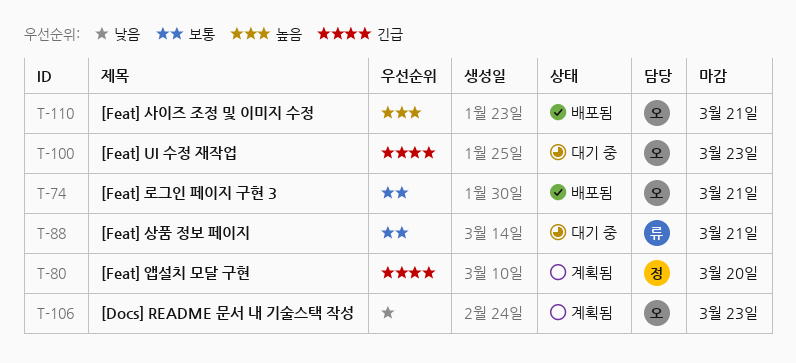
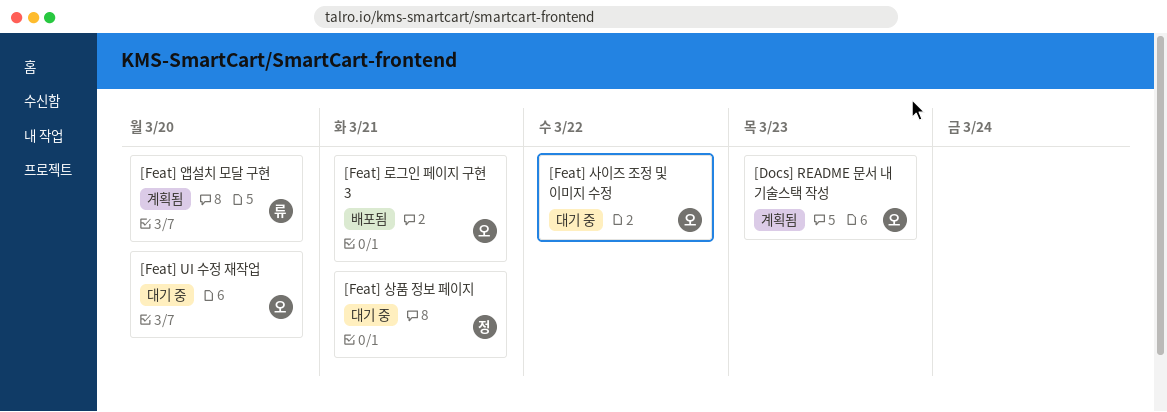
[Feat] UI 수정 재작업, due: Mar 23 -> Mar 20
[Feat] 사이즈 조정 및 이미지 수정, status: 배포됨 -> 대기 중
[Feat] 사이즈 조정 및 이미지 수정, due: Mar 21 -> Mar 22
[Feat] 상품 정보 페이지, owner: 류 -> 정
[Feat] 앱설치 모달 구현, owner: 정 -> 류

